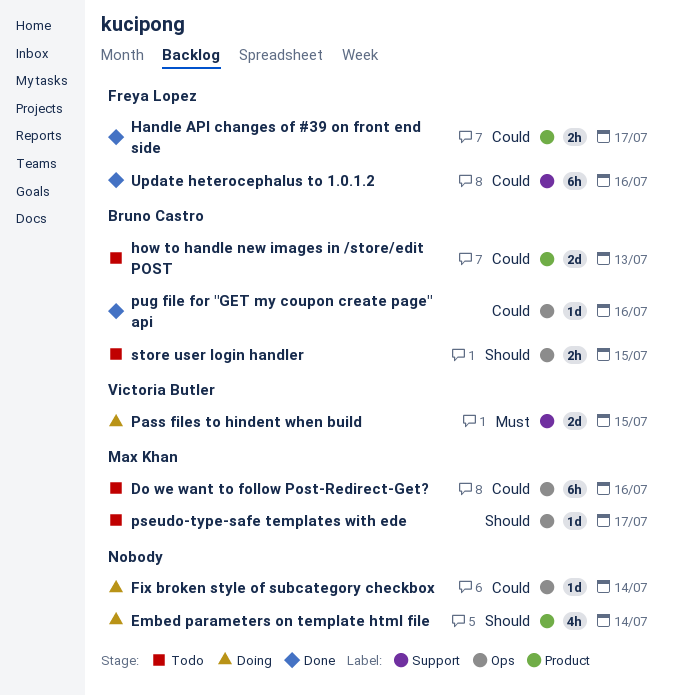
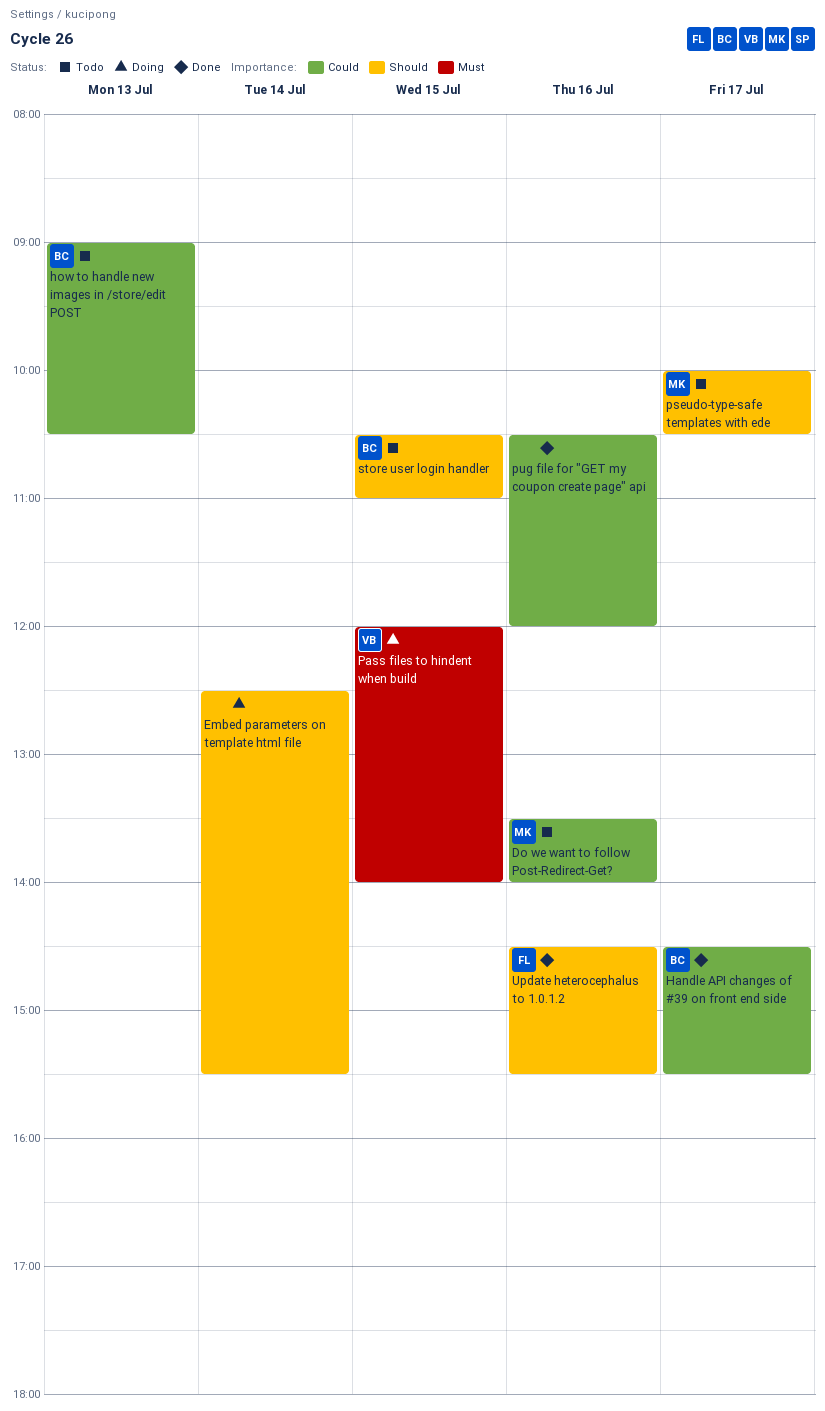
Fix broken style of subcategory checkbox: present -> none
Handle API changes of #39 on front end side, owner: Freya Lopez -> Bruno Castro
pug file for "GET my coupon create page" api, owner: Bruno Castro -> none
Update heterocephalus to 1.0.1.2, priority: Could -> Should

